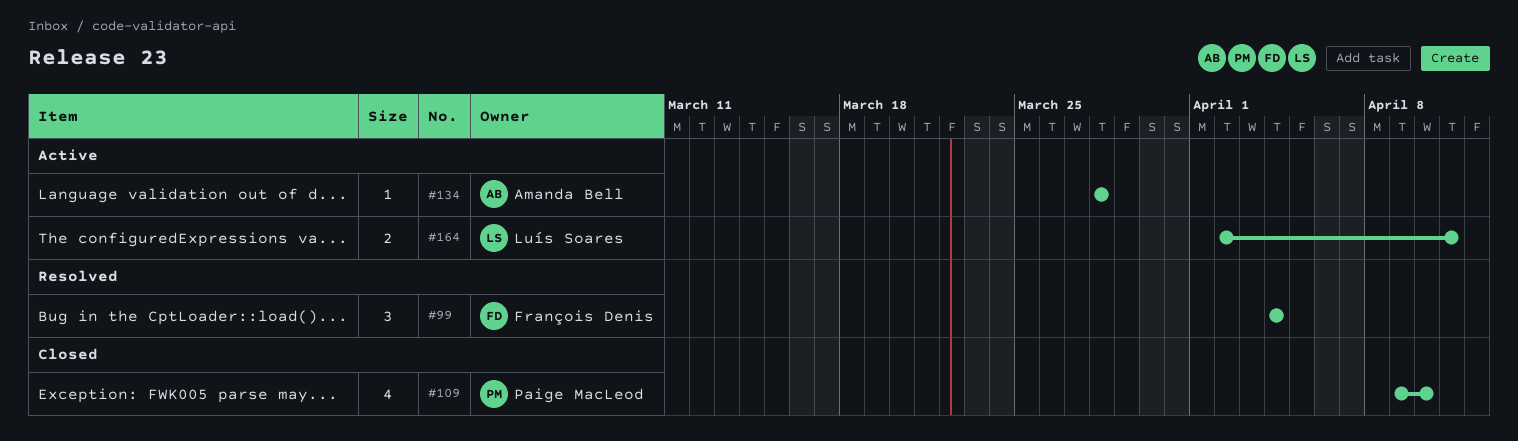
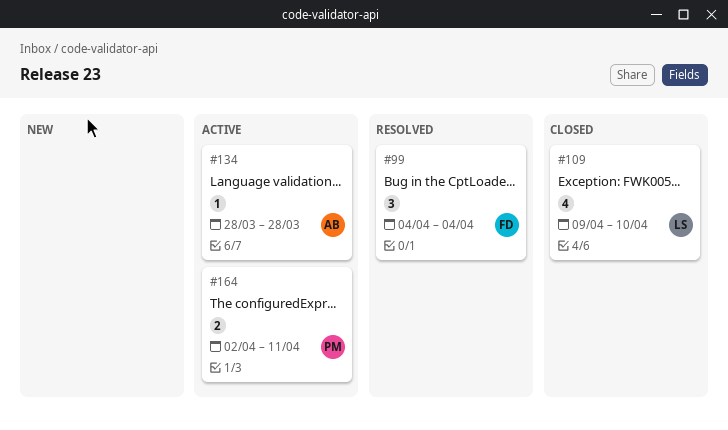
#109, owner: Paige MacLeod -> Luís Soares
#164, owner: Luís Soares -> Paige MacLeod

